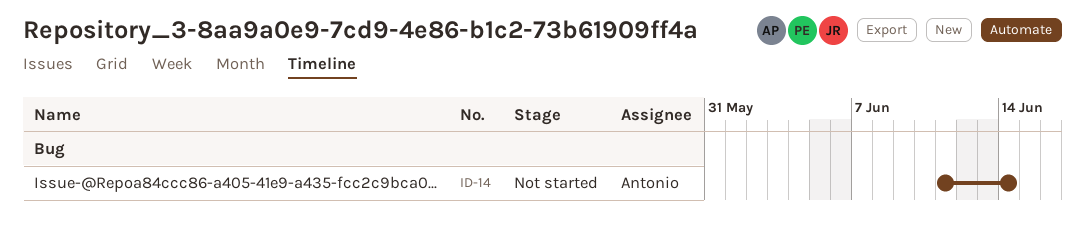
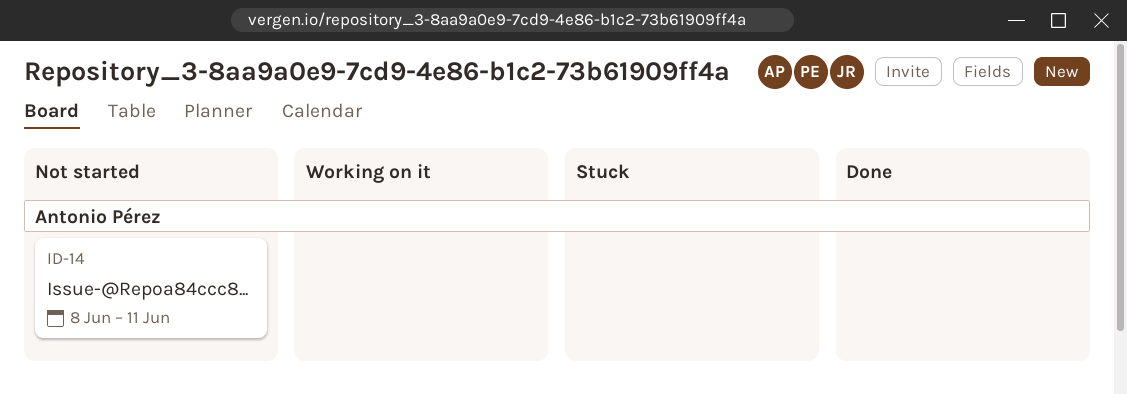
ID-14, start: Jun 11 -> Jun 8
ID-14, due: Jun 14 -> Jun 11

